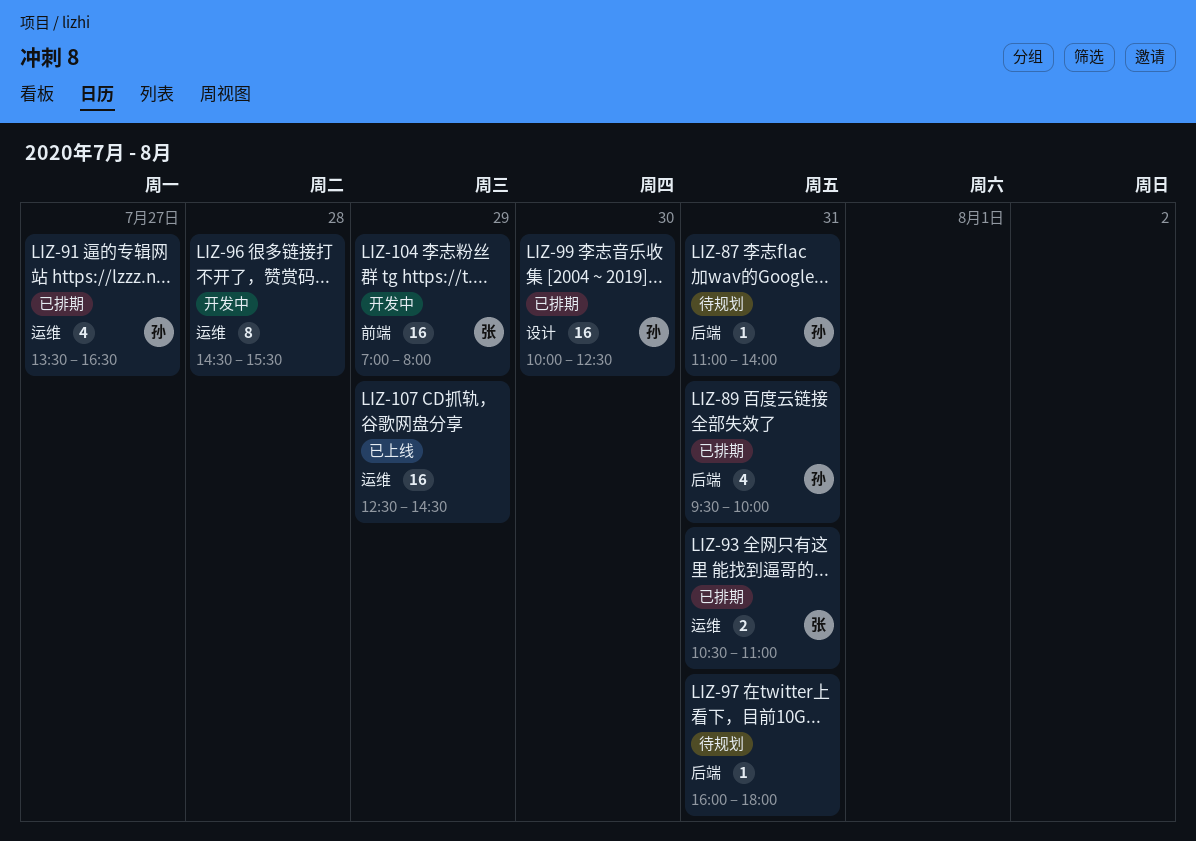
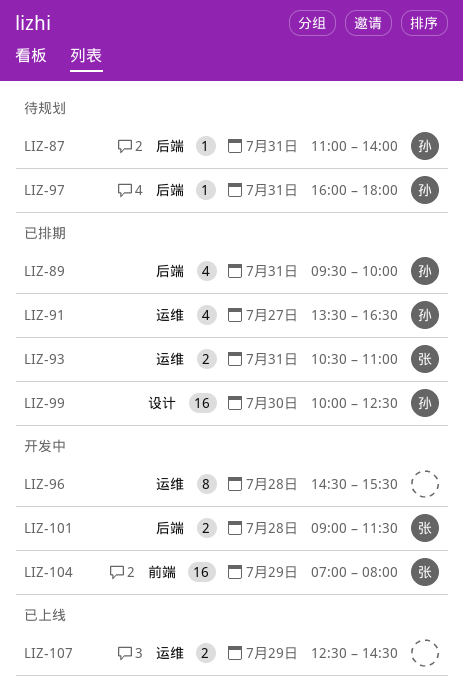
LIZ-97, owner: none -> 孙
LIZ-101: none -> present
LIZ-107, estimate: 16 -> 2

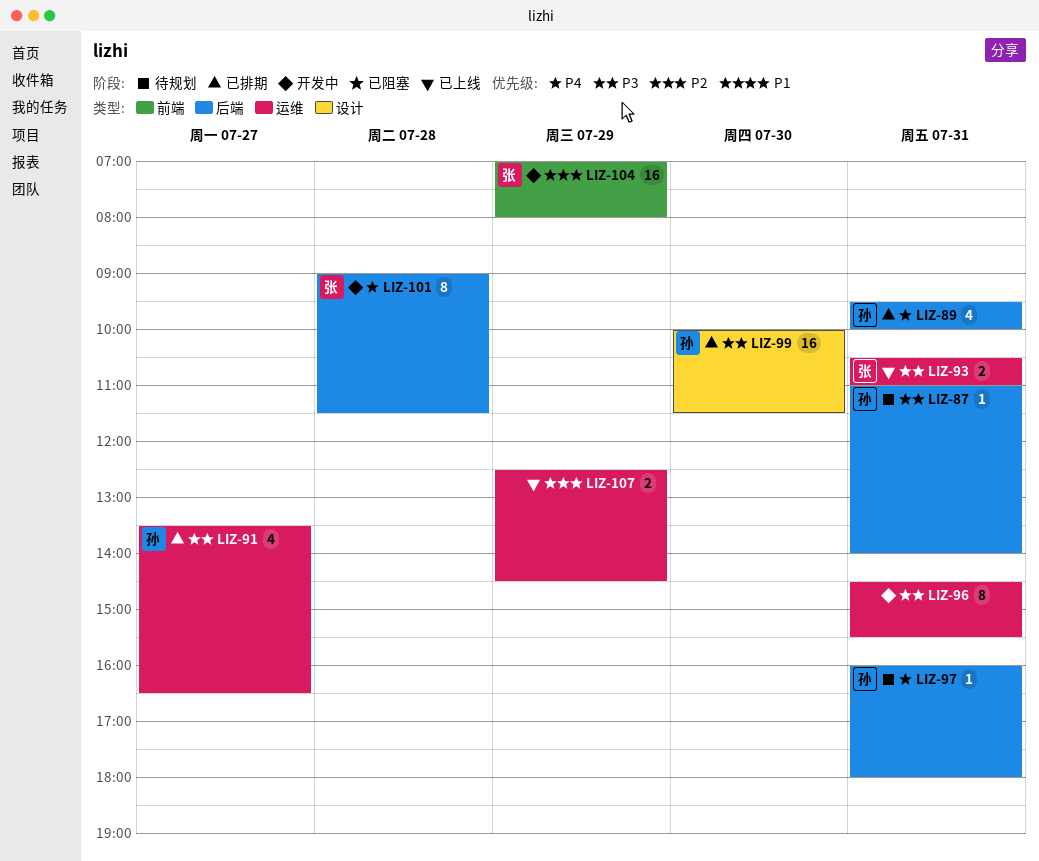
LIZ-93, status: 已排期 -> 已上线
LIZ-96, day: Jul 28 -> Jul 31
LIZ-99, ends: 12:30 -> 11:30
LIZ-101, estimate: 2 -> 8

